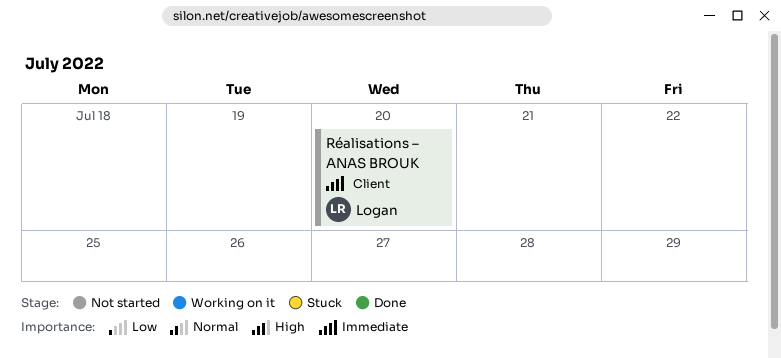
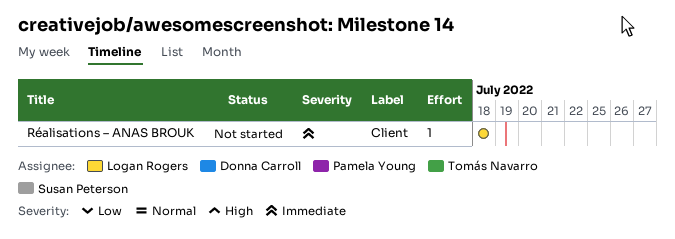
Réalisations – ANAS BROUK, due: Jul 20 -> Jul 18

